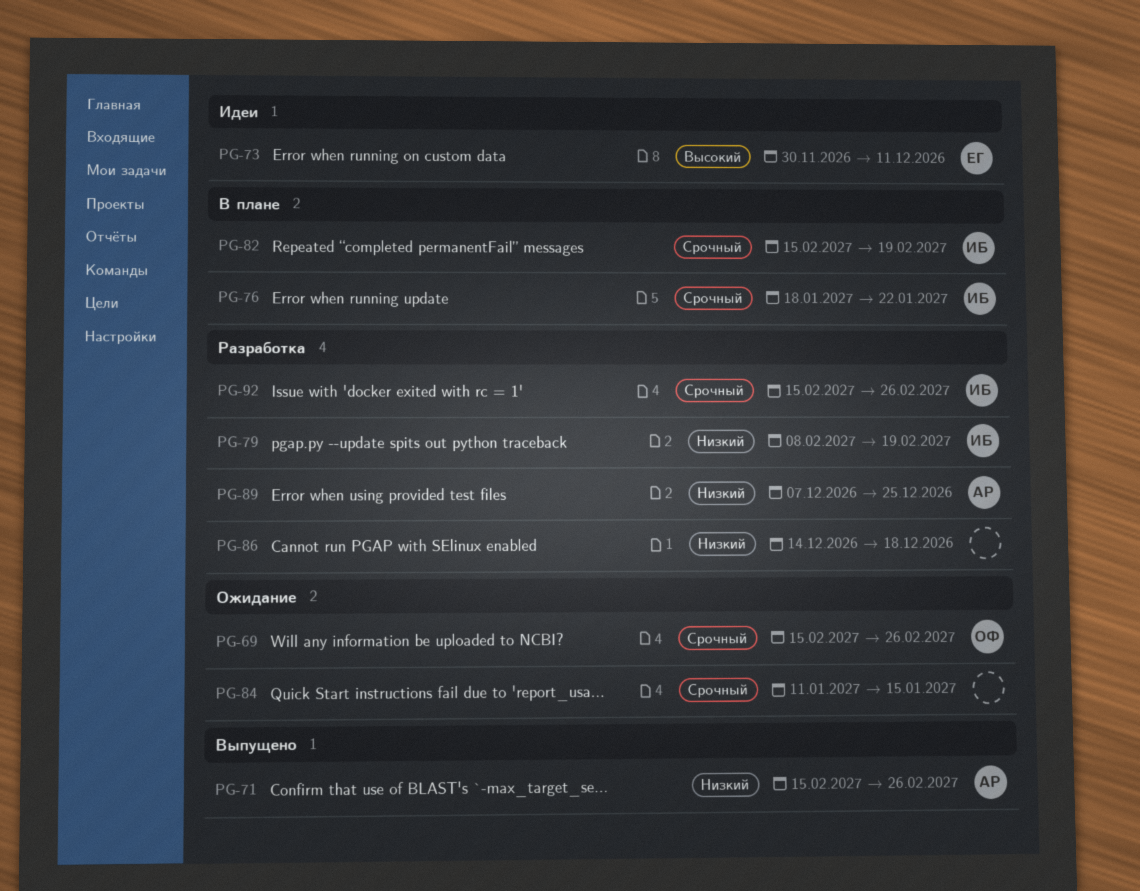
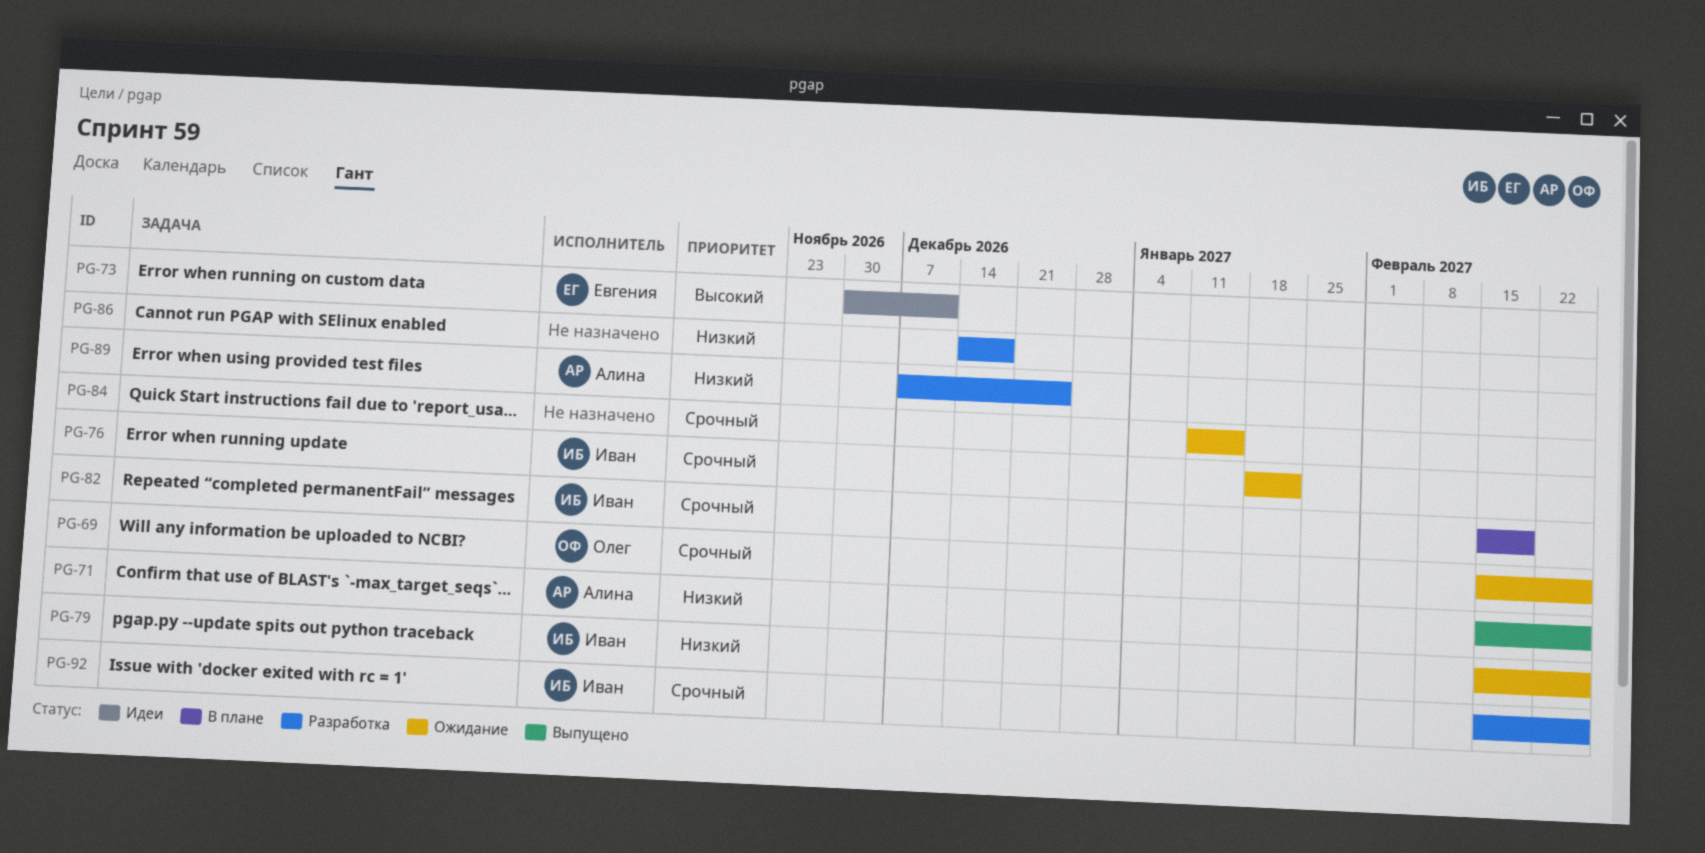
PG-76, status: В плане -> Ожидание
PG-79, status: Разработка -> Ожидание
PG-79, start: Feb 8 -> Feb 15
PG-79, due: Feb 19 -> Feb 26

